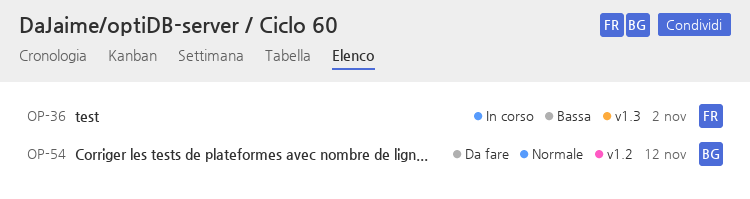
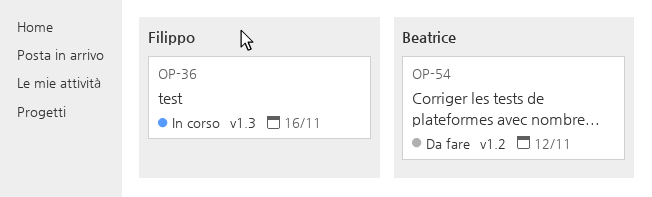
OP-36, due: Nov 2 -> Nov 16

